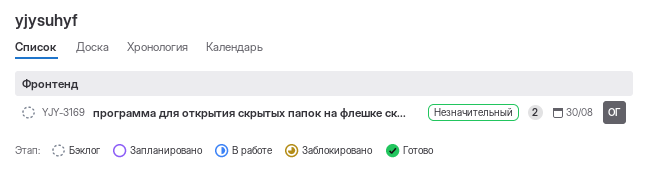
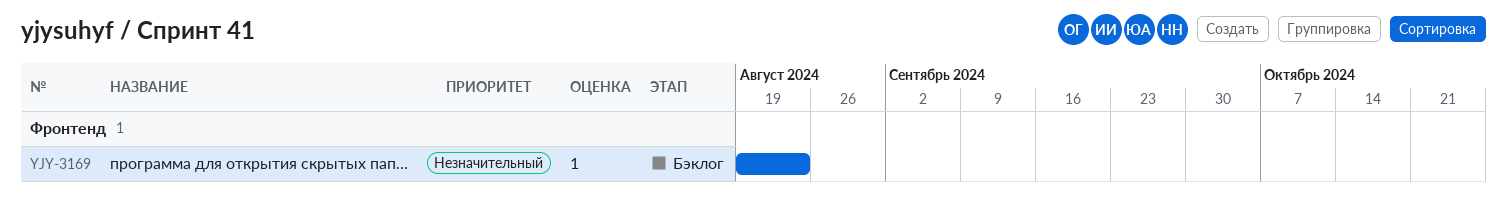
YJY-3169, estimate: 2 -> 1
YJY-3169, due: Aug 30 -> Aug 23

